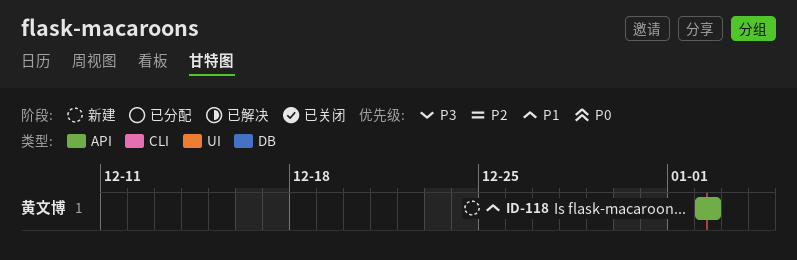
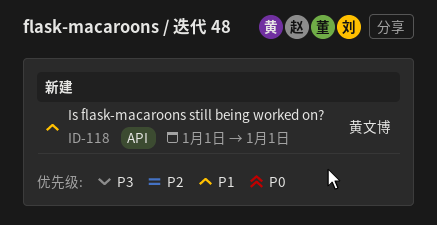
ID-118, start: Jan 2 -> Jan 1
ID-118, due: Jan 2 -> Jan 1

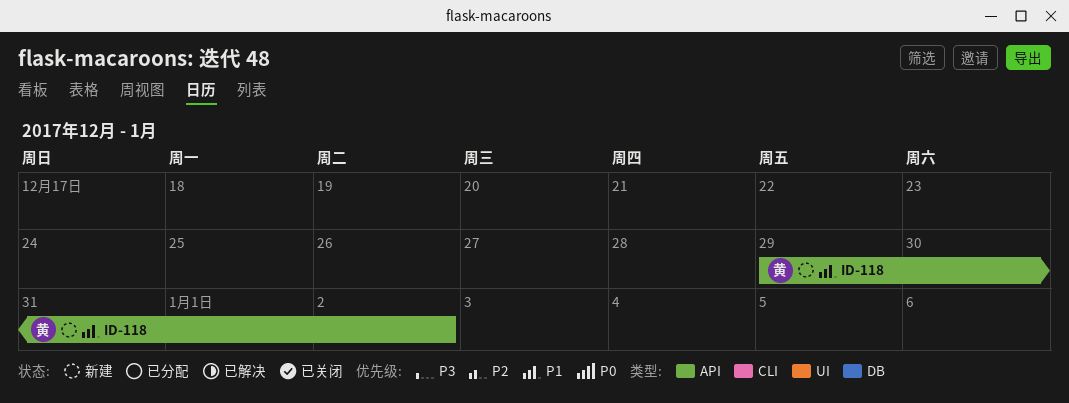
ID-118, start: Jan 1 -> Dec 29
ID-118, due: Jan 1 -> Jan 2

